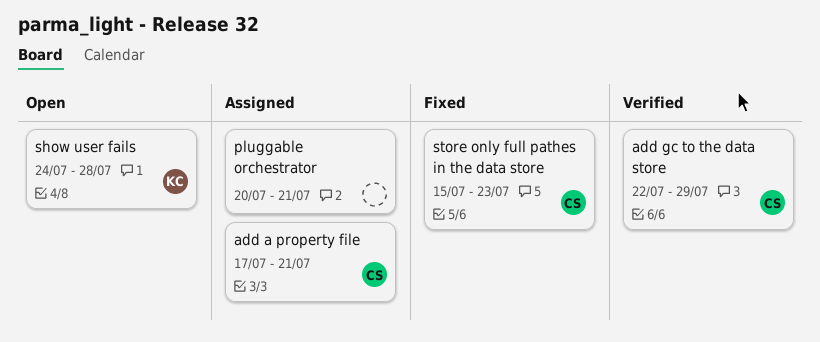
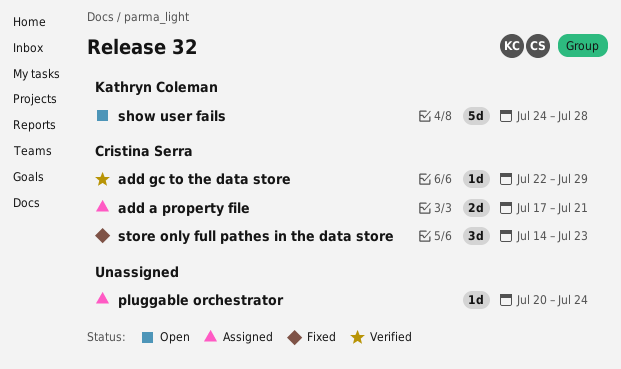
pluggable orchestrator, due: Jul 21 -> Jul 24
store only full pathes in the data store, start: Jul 15 -> Jul 14

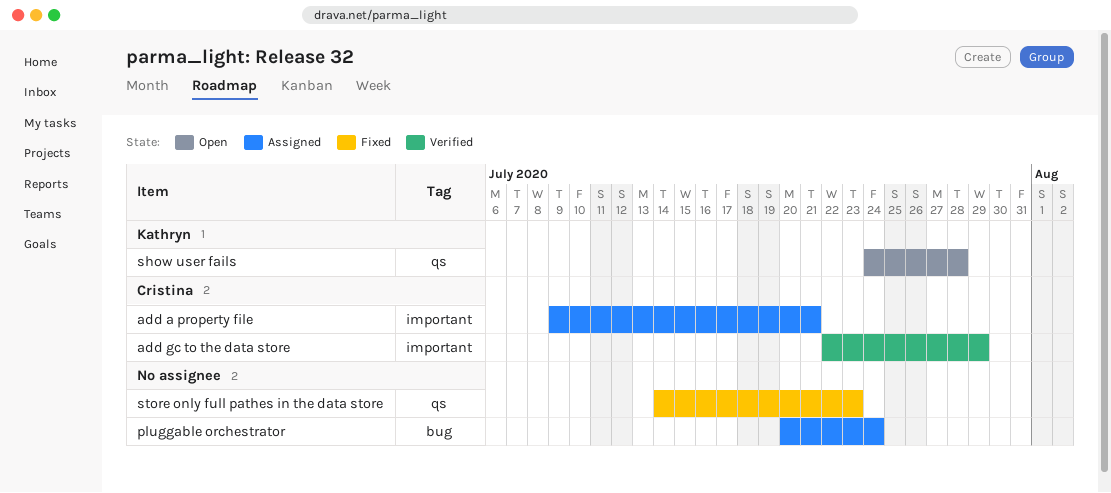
add a property file, start: Jul 17 -> Jul 9
store only full pathes in the data store, owner: Cristina Serra -> none

